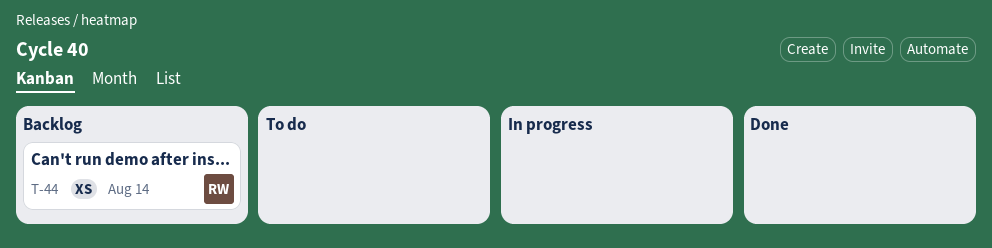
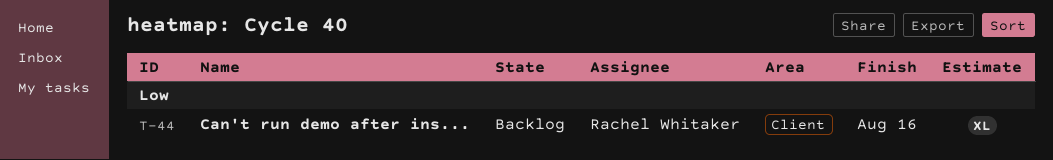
T-44, estimate: XS -> XL
T-44, due: Aug 14 -> Aug 16

